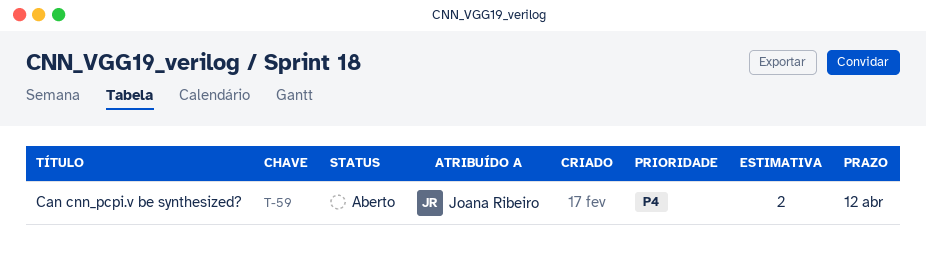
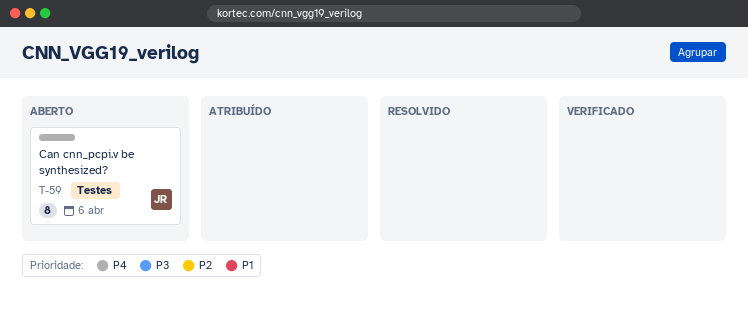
T-59, estimate: 2 -> 8
T-59, due: Apr 12 -> Apr 6

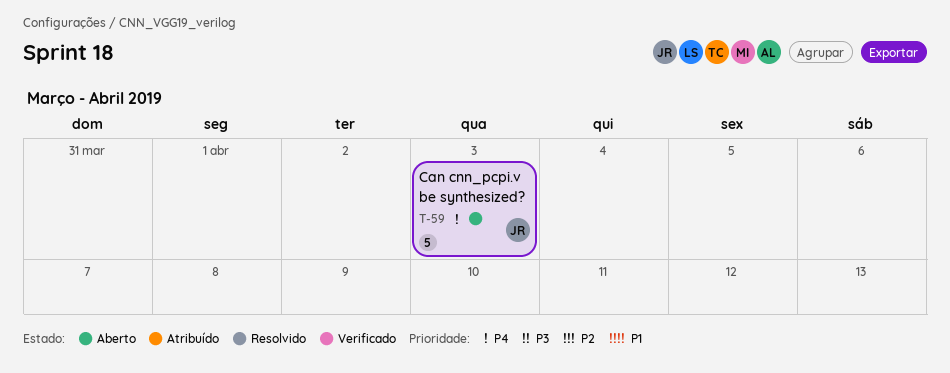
T-59, estimate: 8 -> 5
T-59, due: Apr 6 -> Apr 3

